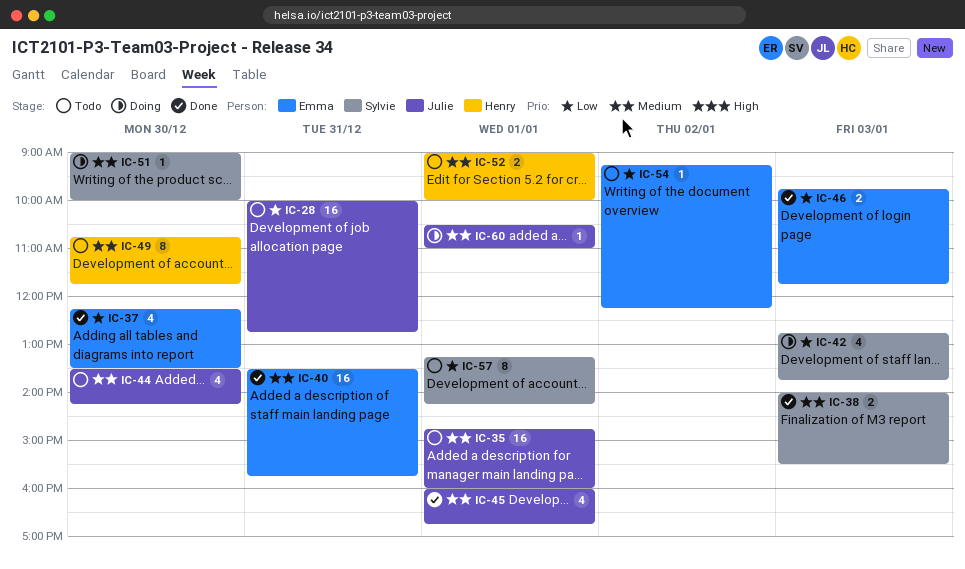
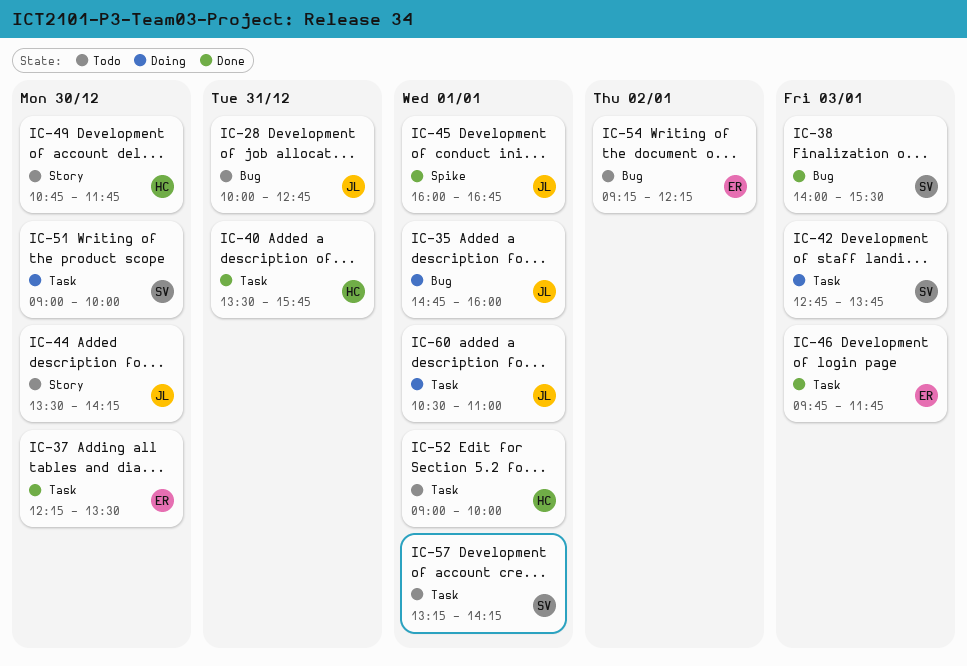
IC-35, status: Todo -> Doing
IC-40, owner: Emma -> Henry

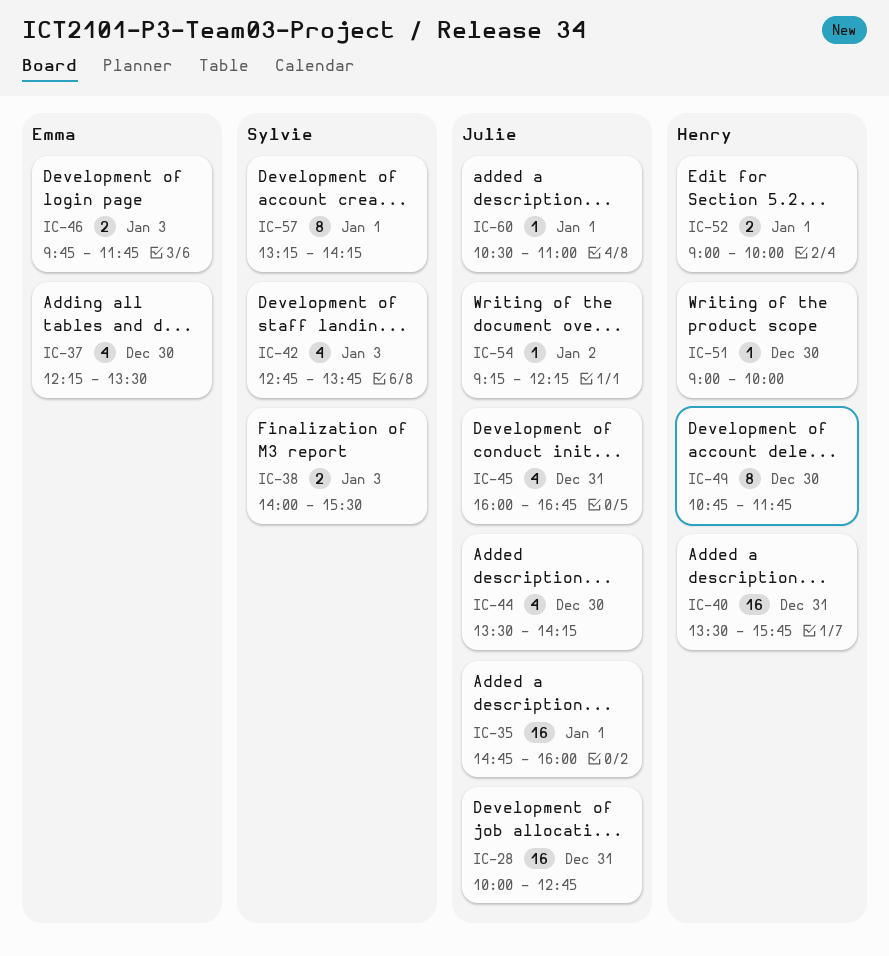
IC-45, day: Jan 1 -> Dec 31
IC-51, owner: Sylvie -> Henry
IC-54, owner: Emma -> Julie

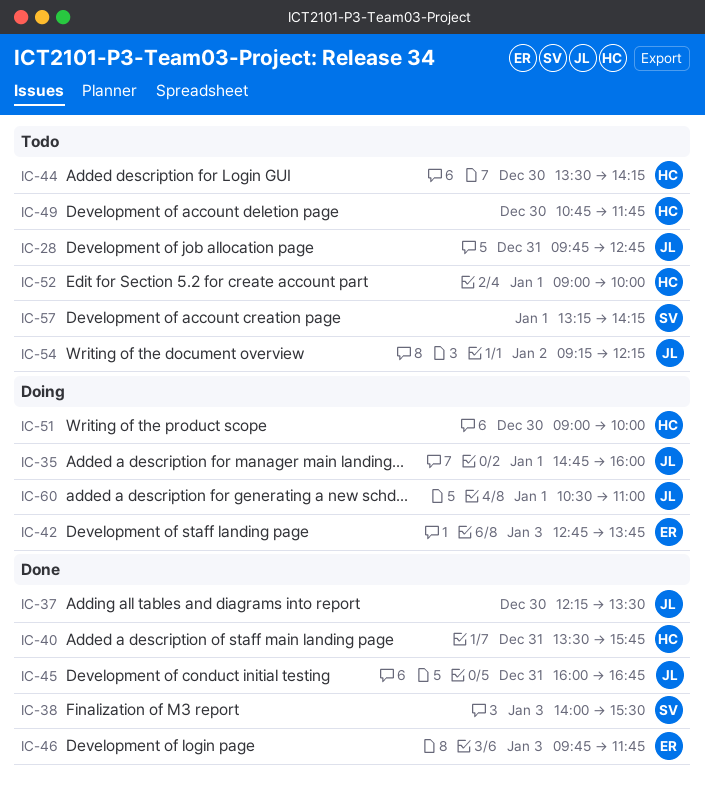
IC-28, begins: 10:00 -> 09:45
IC-37, owner: Emma -> Julie
IC-42, owner: Sylvie -> Emma
IC-44, owner: Julie -> Henry

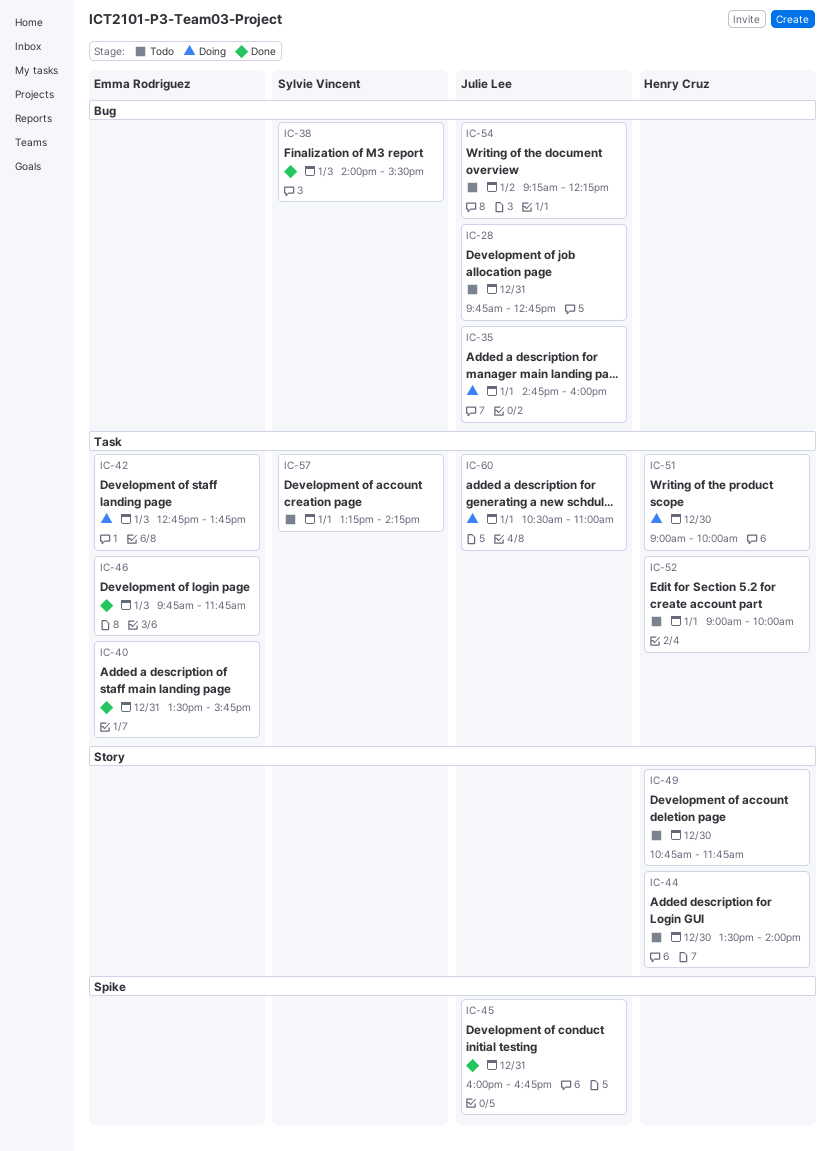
IC-37: present -> none
IC-40, owner: Henry Cruz -> Emma Rodriguez
IC-44, ends: 14:15 -> 14:00

